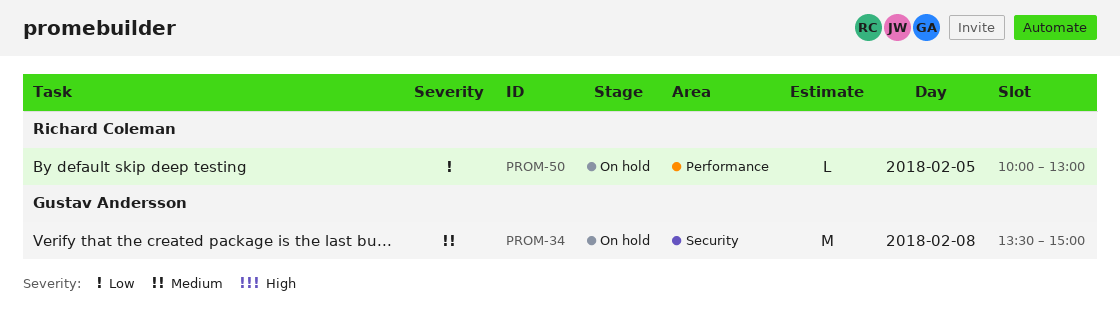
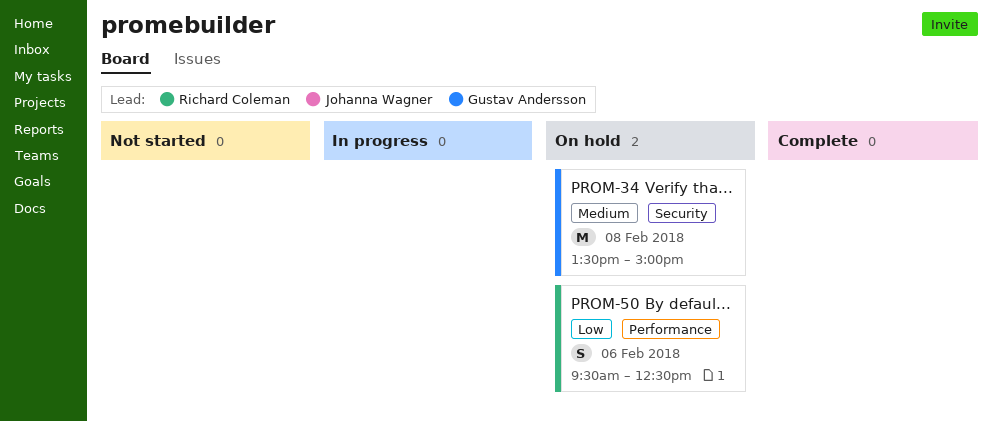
PROM-50, estimate: L -> S
PROM-50, day: Feb 5 -> Feb 6
PROM-50, begins: 10:00 -> 09:30
PROM-50, ends: 13:00 -> 12:30

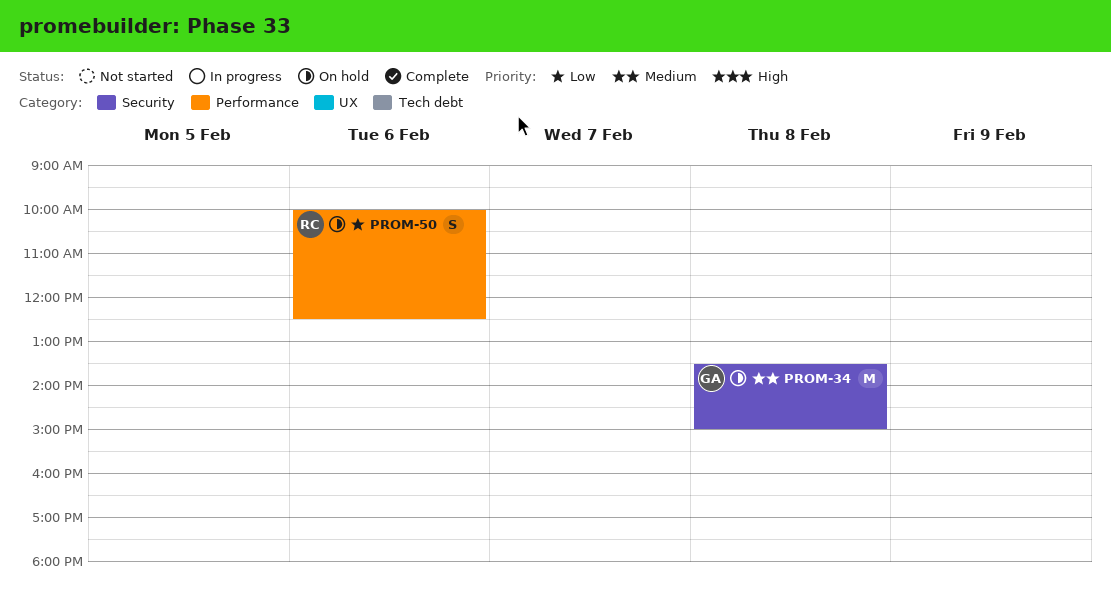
PROM-50, begins: 09:30 -> 10:00

